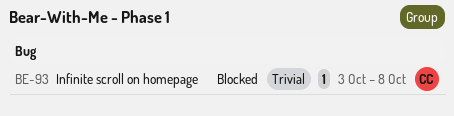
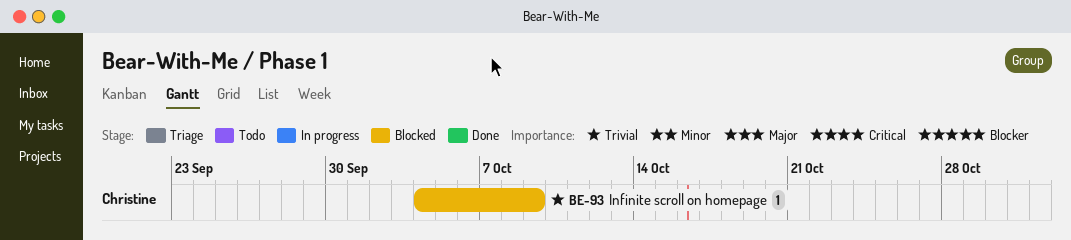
BE-93, start: Oct 3 -> Oct 4
BE-93, due: Oct 8 -> Oct 9

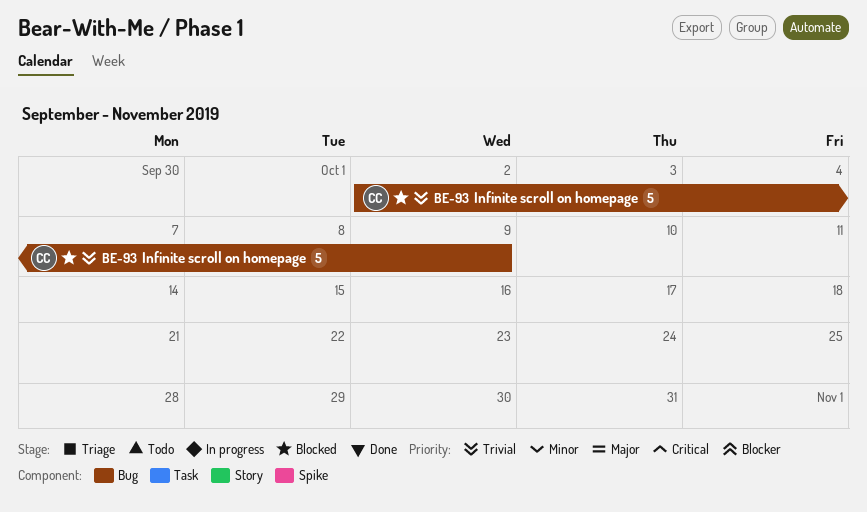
BE-93, estimate: 1 -> 5
BE-93, start: Oct 4 -> Oct 2

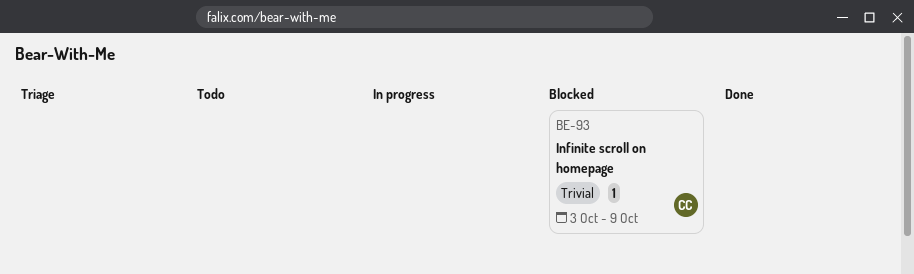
BE-93, estimate: 5 -> 1
BE-93, start: Oct 2 -> Oct 3

